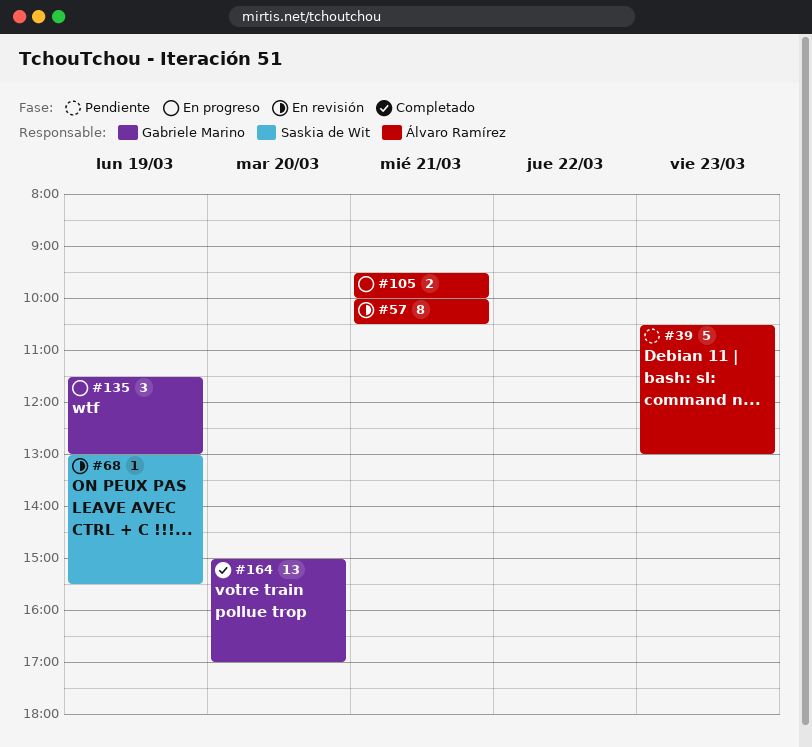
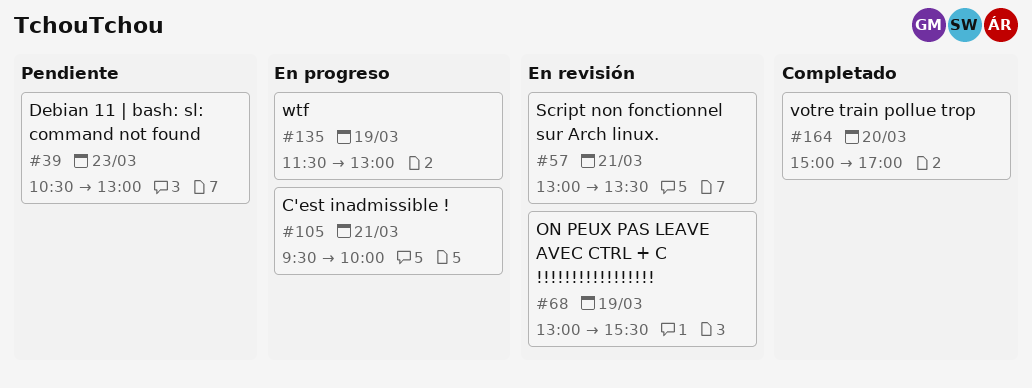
#57, begins: 10:00 -> 13:00
#57, ends: 10:30 -> 13:30

